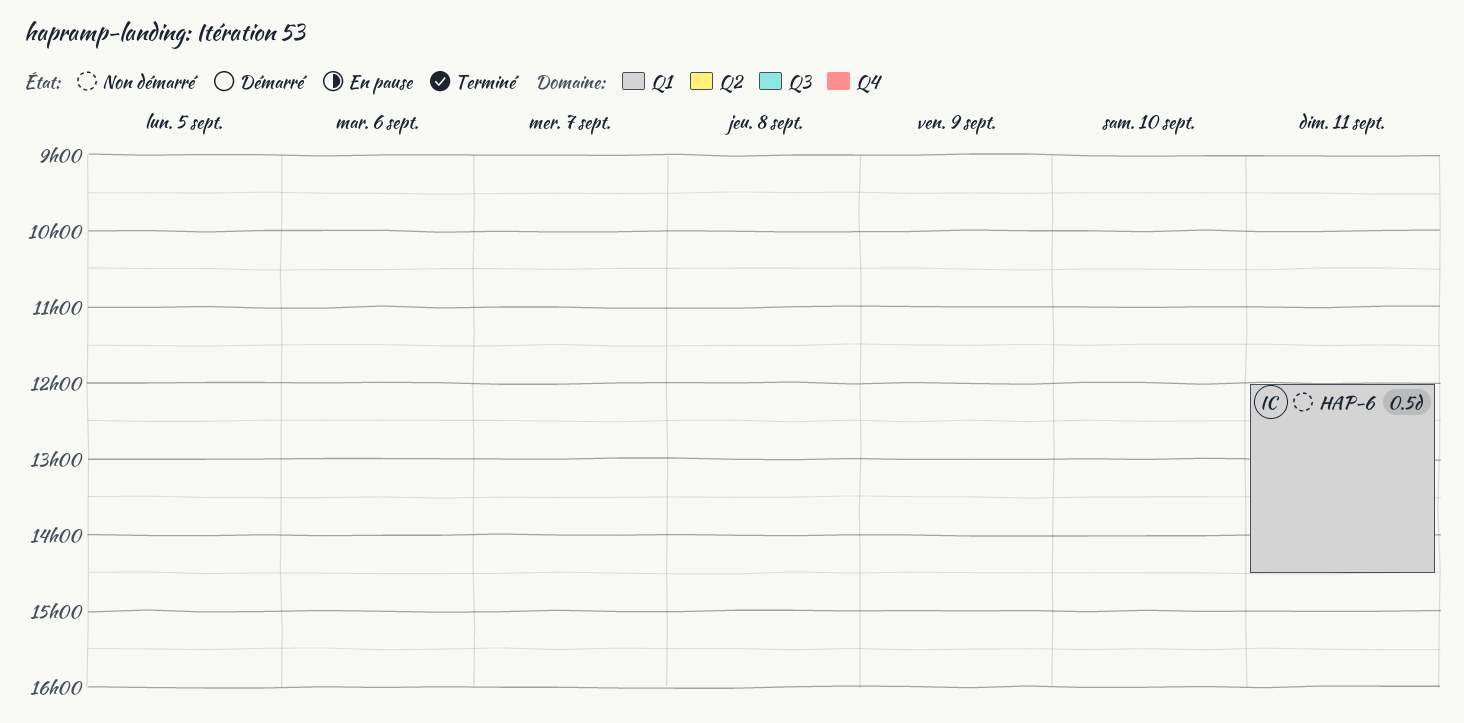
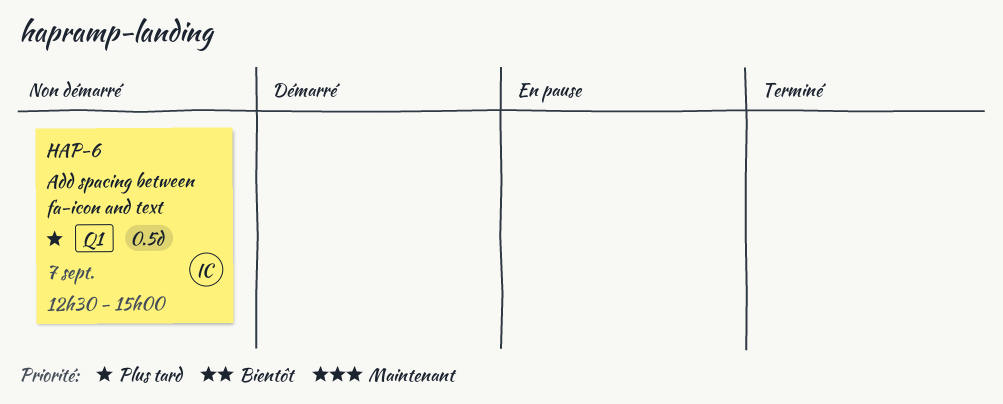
HAP-6, day: Sep 11 -> Sep 7
HAP-6, begins: 12:00 -> 12:30
HAP-6, ends: 14:30 -> 15:00

